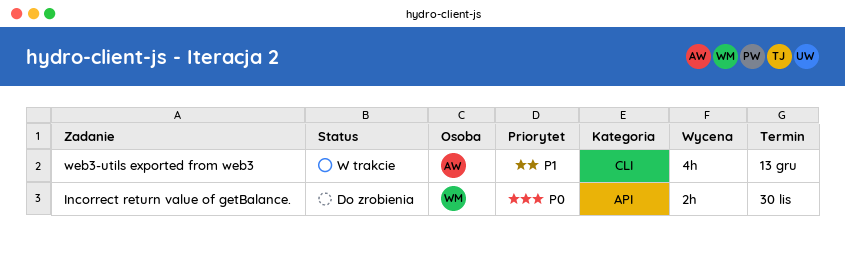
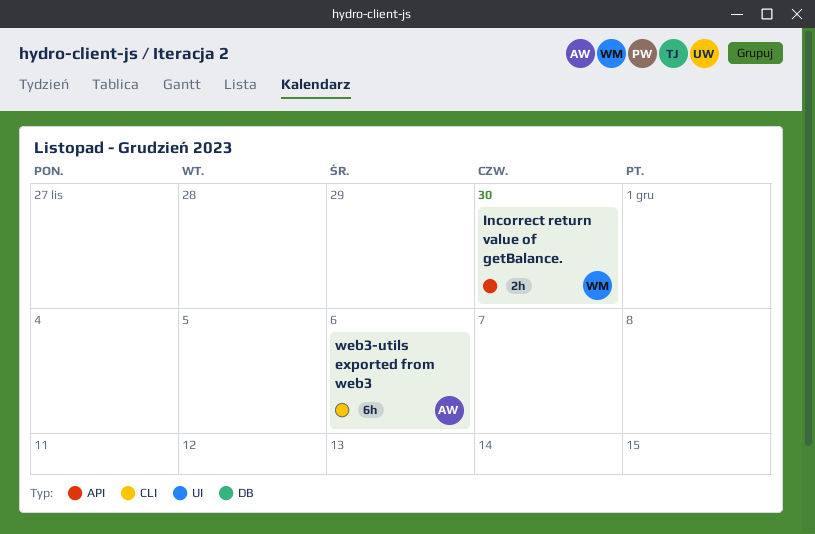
web3-utils exported from web3, estimate: 4h -> 6h
web3-utils exported from web3, due: Dec 13 -> Dec 6

